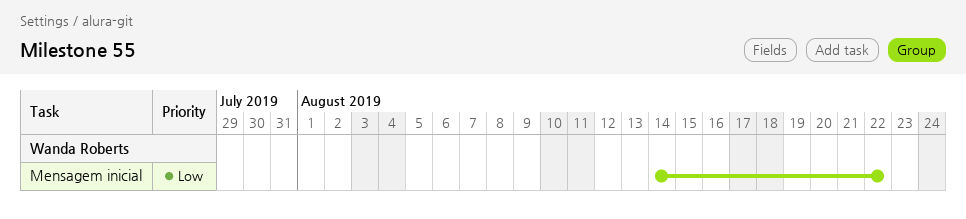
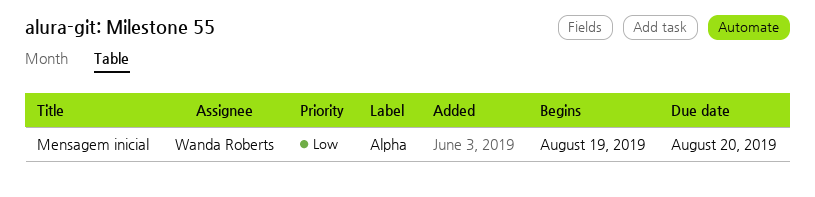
Mensagem inicial, start: Aug 14 -> Aug 19
Mensagem inicial, due: Aug 22 -> Aug 20

